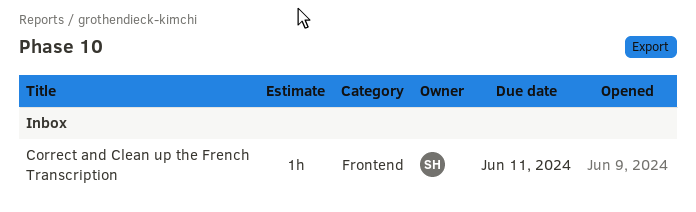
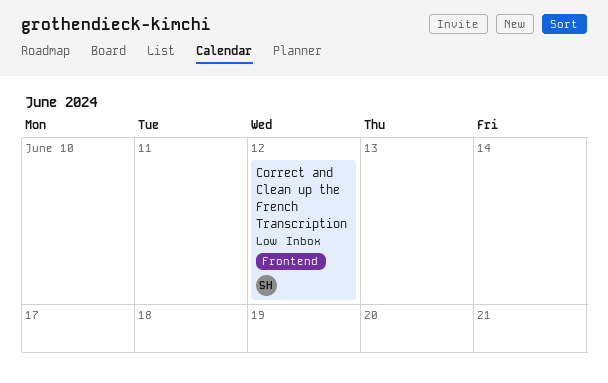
Correct and Clean up the French Transcription, due: Jun 11 -> Jun 12

